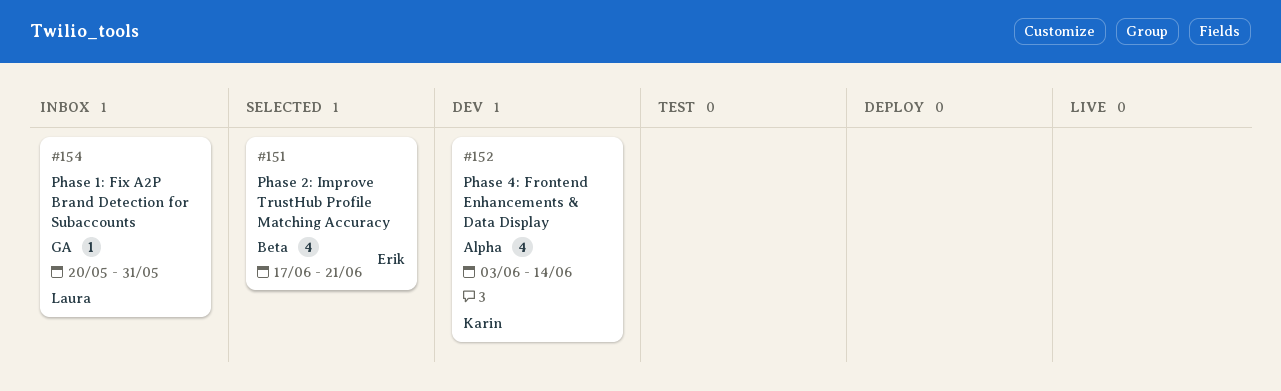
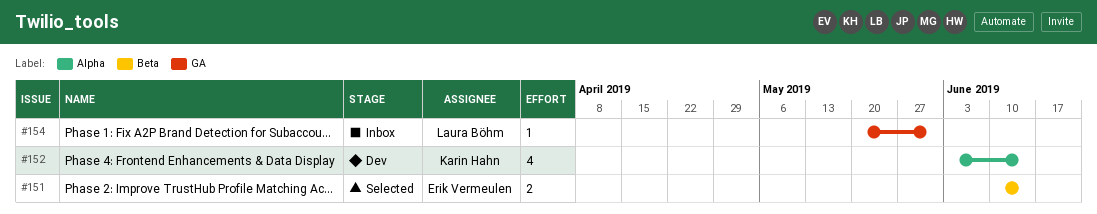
#151, estimate: 4 -> 2
#151, start: Jun 17 -> Jun 10
#151, due: Jun 21 -> Jun 14

